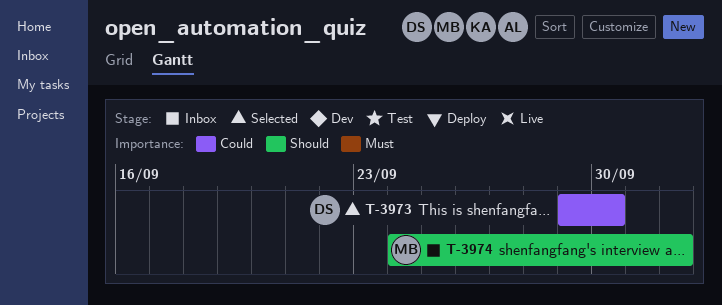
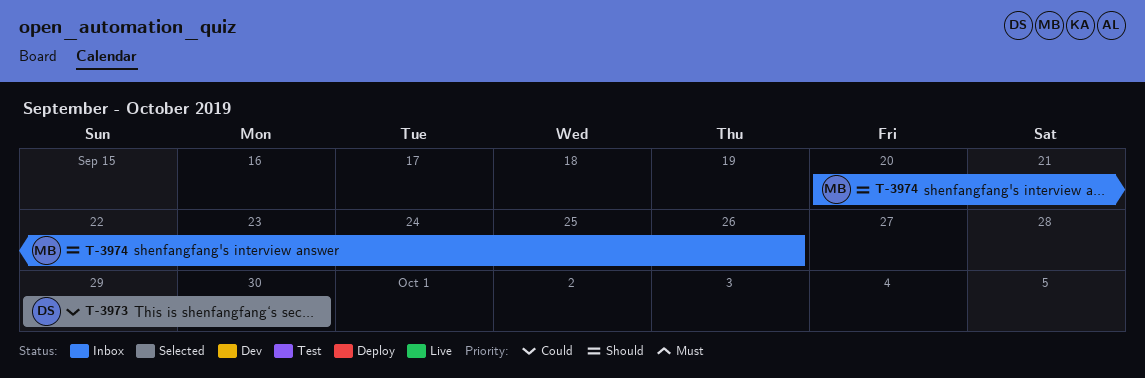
T-3974, start: Sep 24 -> Sep 20
T-3974, due: Oct 2 -> Sep 26

